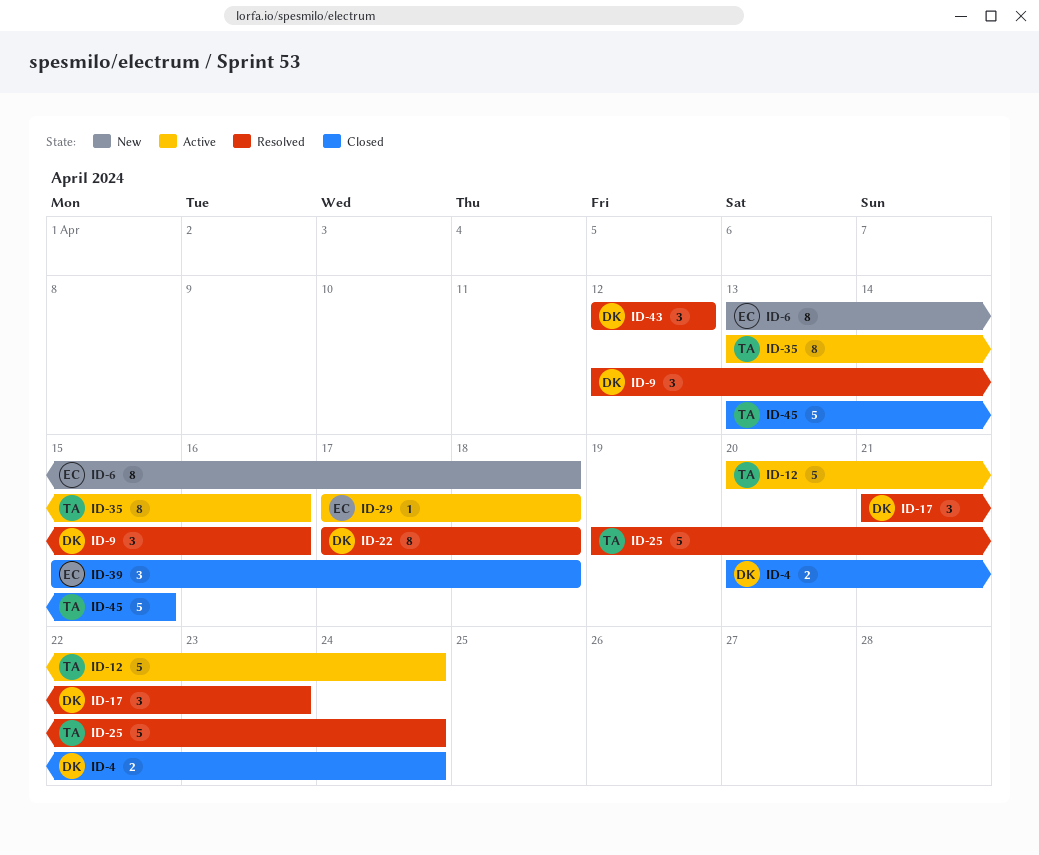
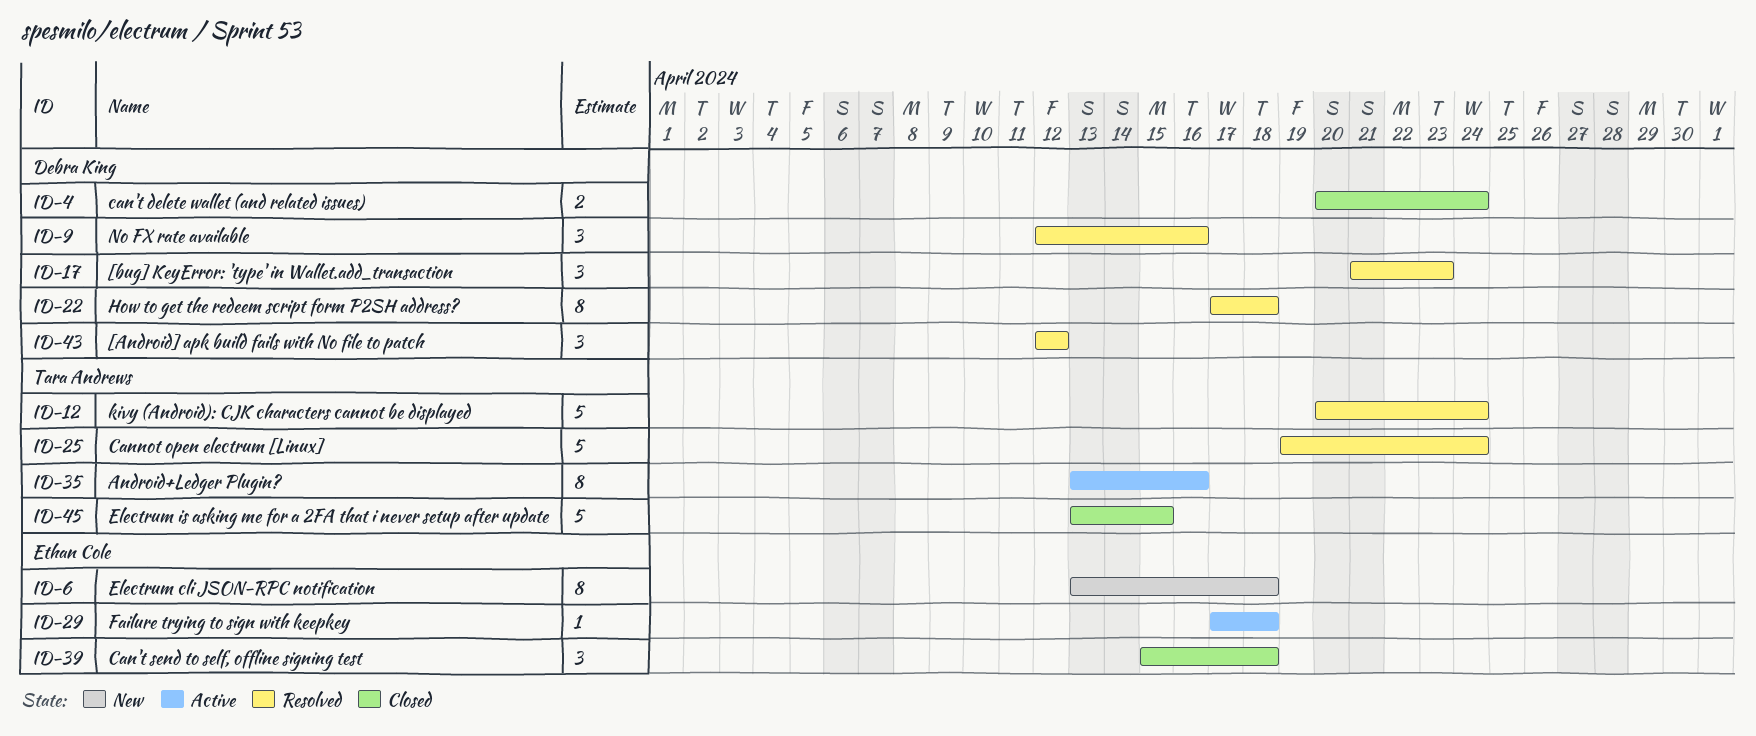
ID-12, status: Active -> Resolved

